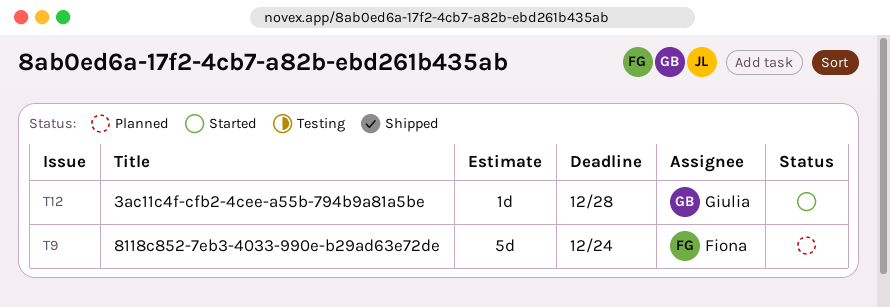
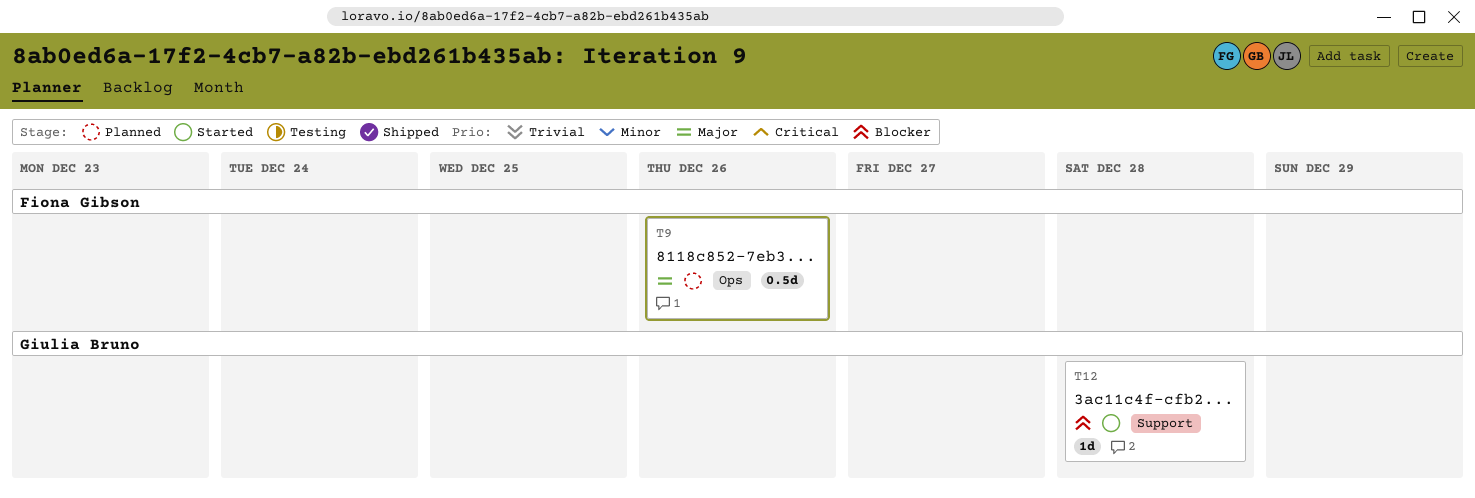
T9, estimate: 5d -> 0.5d
T9, due: Dec 24 -> Dec 26

